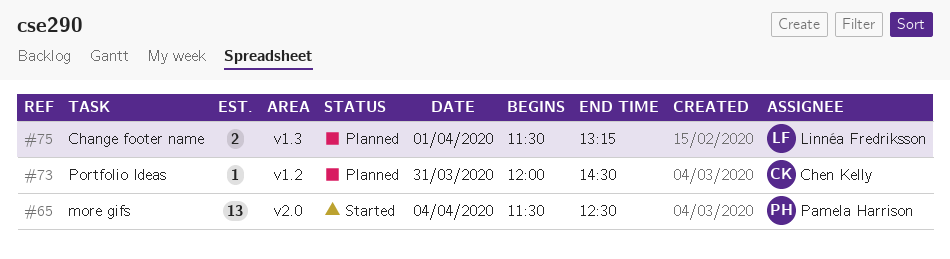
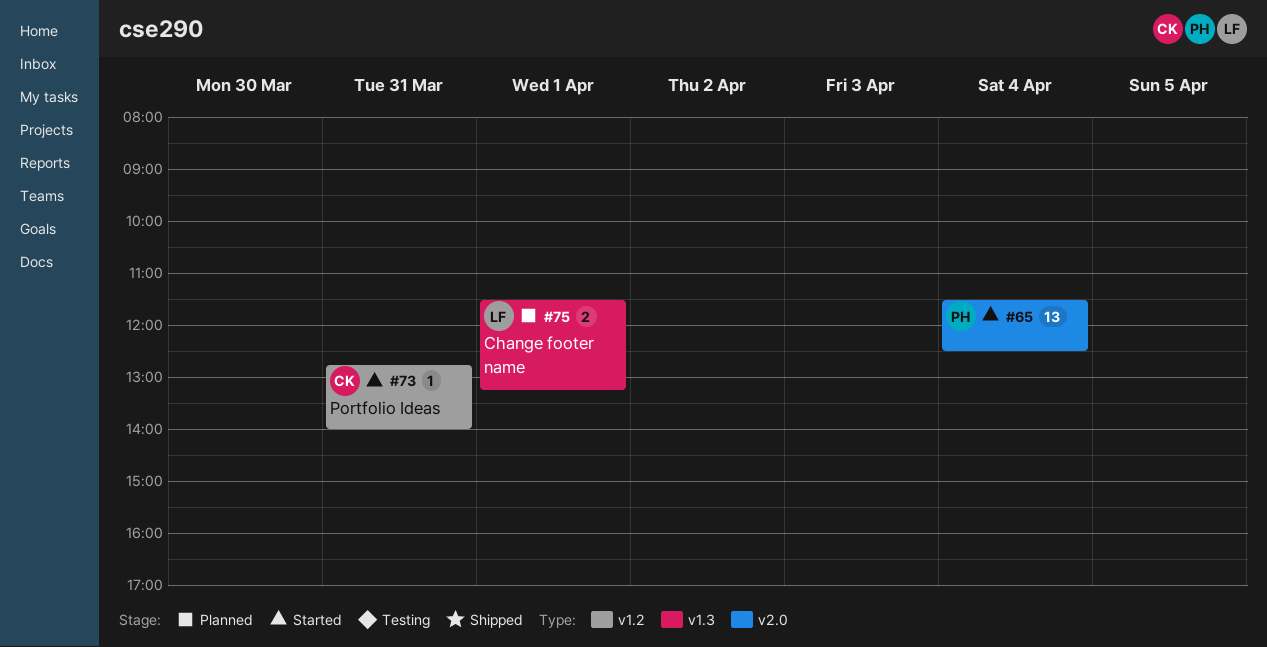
#73, status: Planned -> Started
#73, begins: 12:00 -> 12:45
#73, ends: 14:30 -> 14:00

